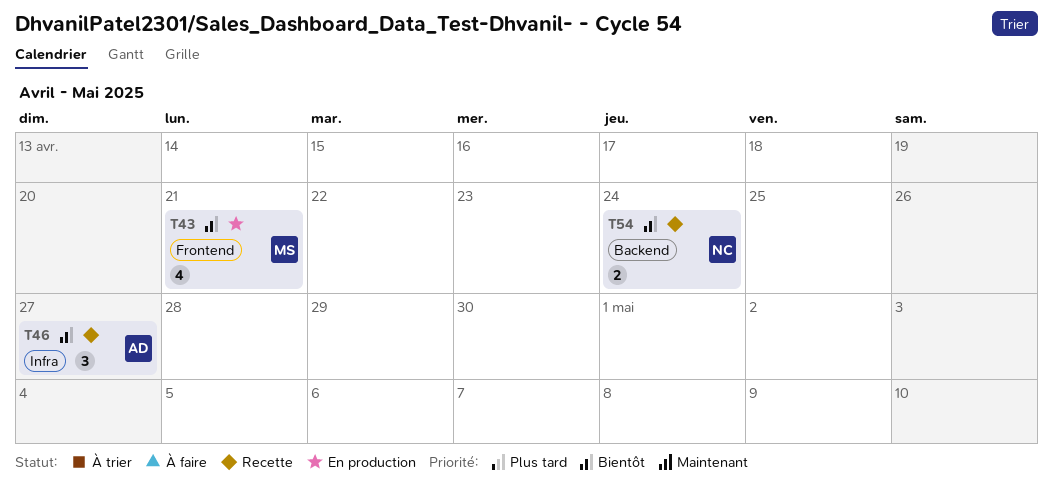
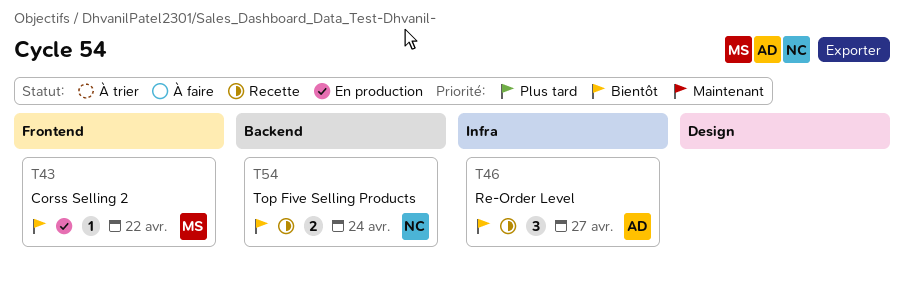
T43, estimate: 4 -> 1
T43, due: Apr 21 -> Apr 22

